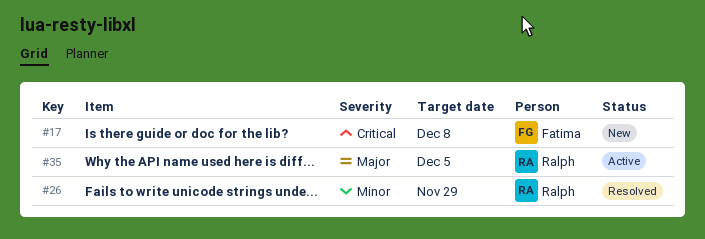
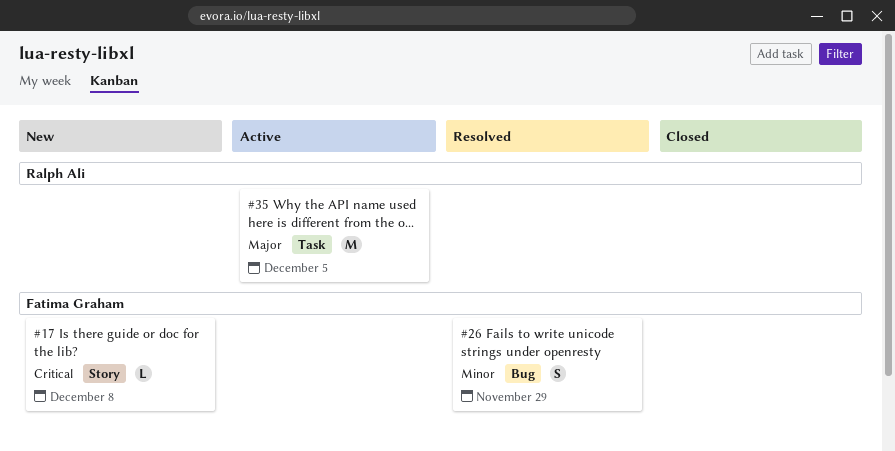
#26, owner: Ralph Ali -> Fatima Graham

